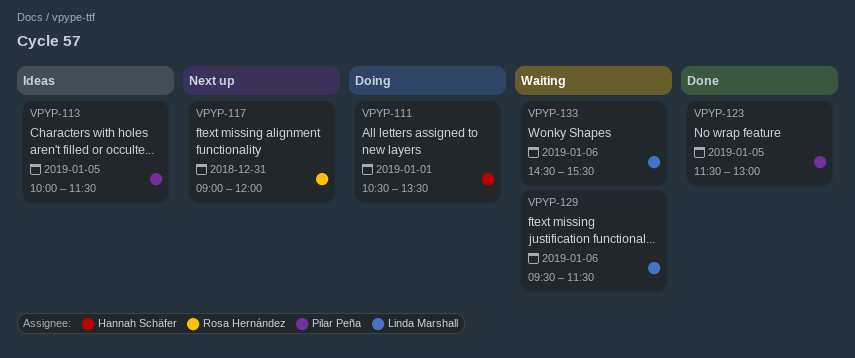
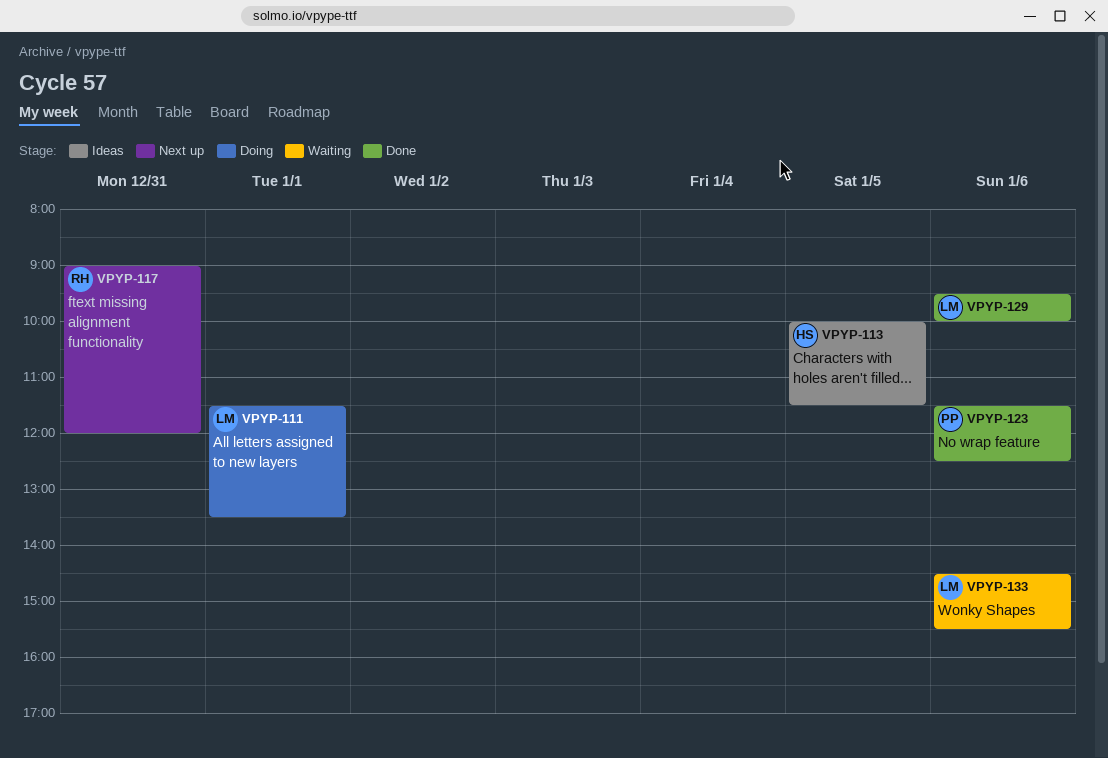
VPYP-111, owner: Hannah Schäfer -> Linda Marshall
VPYP-111, begins: 10:30 -> 11:30
VPYP-113, owner: Pilar Peña -> Hannah Schäfer
VPYP-123, day: Jan 5 -> Jan 6
VPYP-123, ends: 13:00 -> 12:30
VPYP-129, status: Waiting -> Done
VPYP-129, ends: 11:30 -> 10:00

